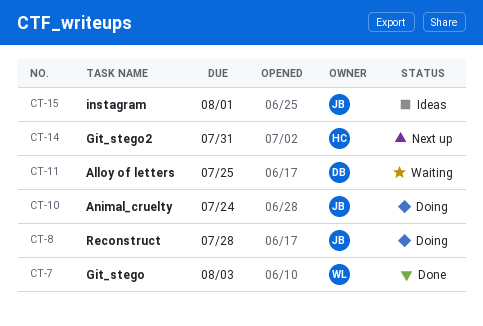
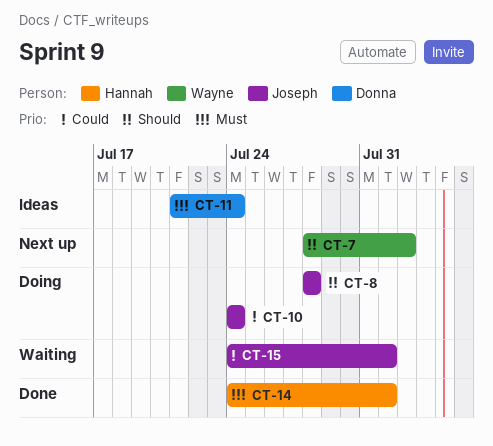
CT-7, status: Done -> Next up
CT-7, due: Aug 3 -> Aug 2
CT-11, status: Waiting -> Ideas
CT-11, due: Jul 25 -> Jul 24
CT-14, status: Next up -> Done
CT-14, due: Jul 31 -> Aug 1
CT-15, status: Ideas -> Waiting

